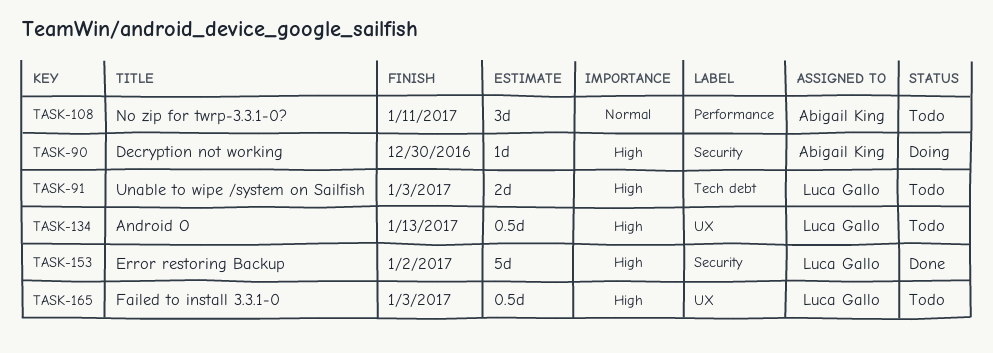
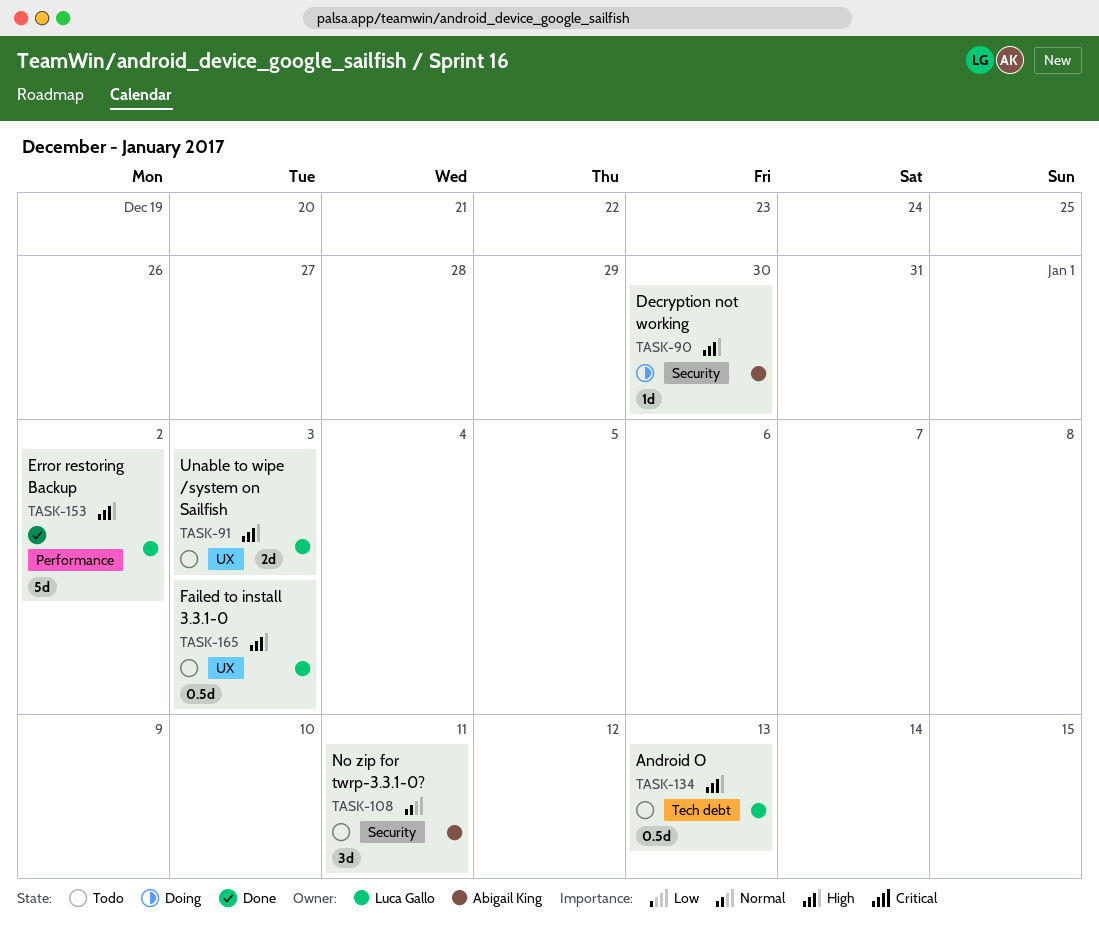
TASK-91, label: Tech debt -> UX
TASK-108, label: Performance -> Security
TASK-134, label: UX -> Tech debt
TASK-153, label: Security -> Performance

